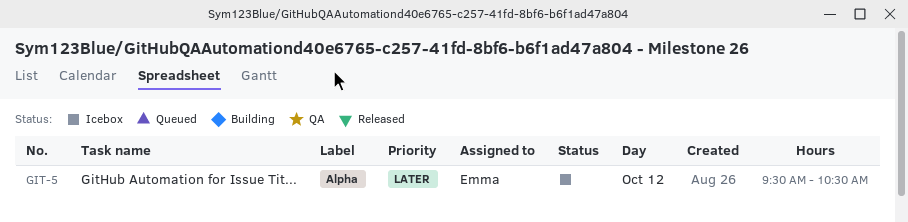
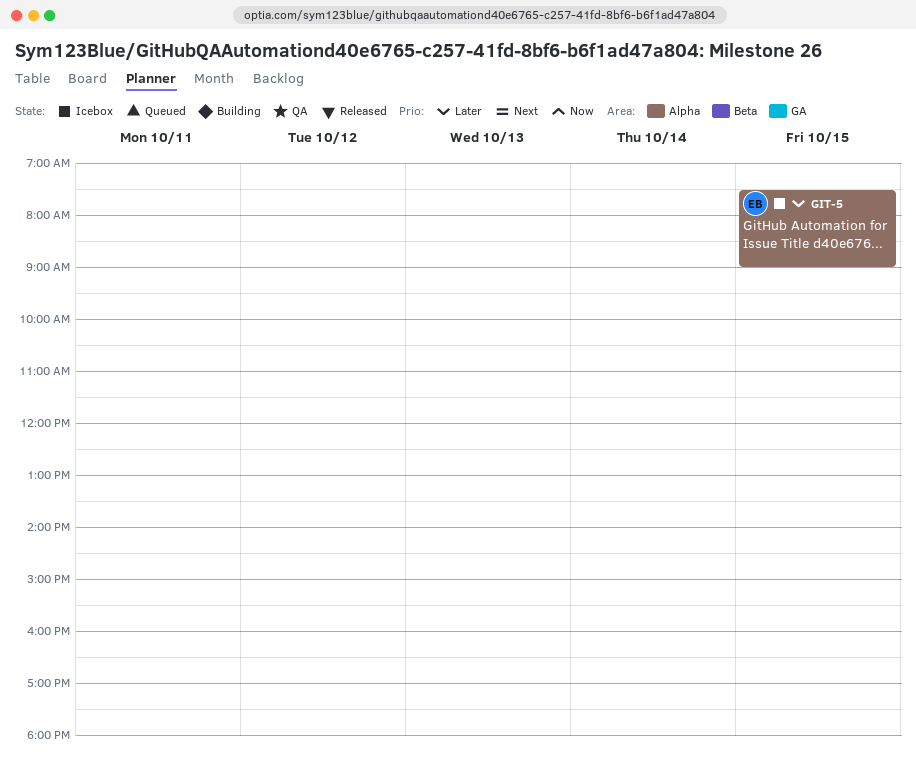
GIT-5, day: Oct 12 -> Oct 15
GIT-5, begins: 09:30 -> 07:30
GIT-5, ends: 10:30 -> 09:00

